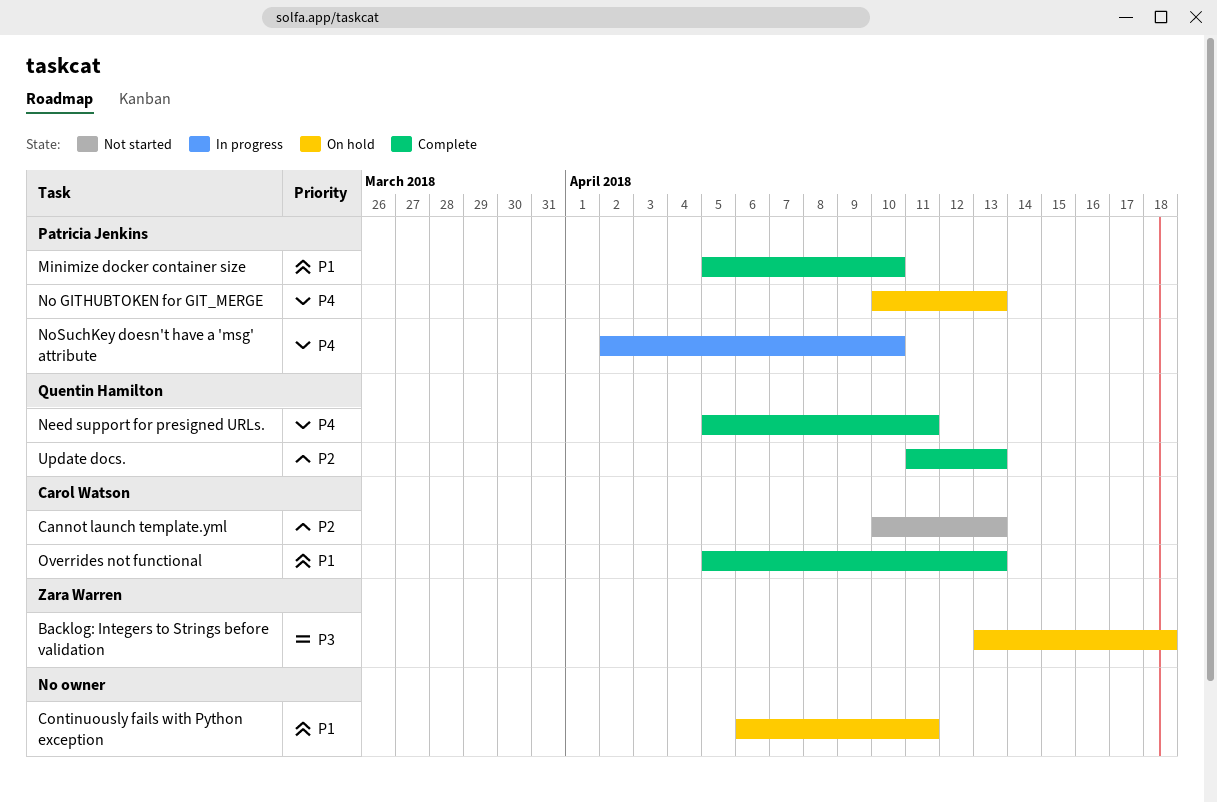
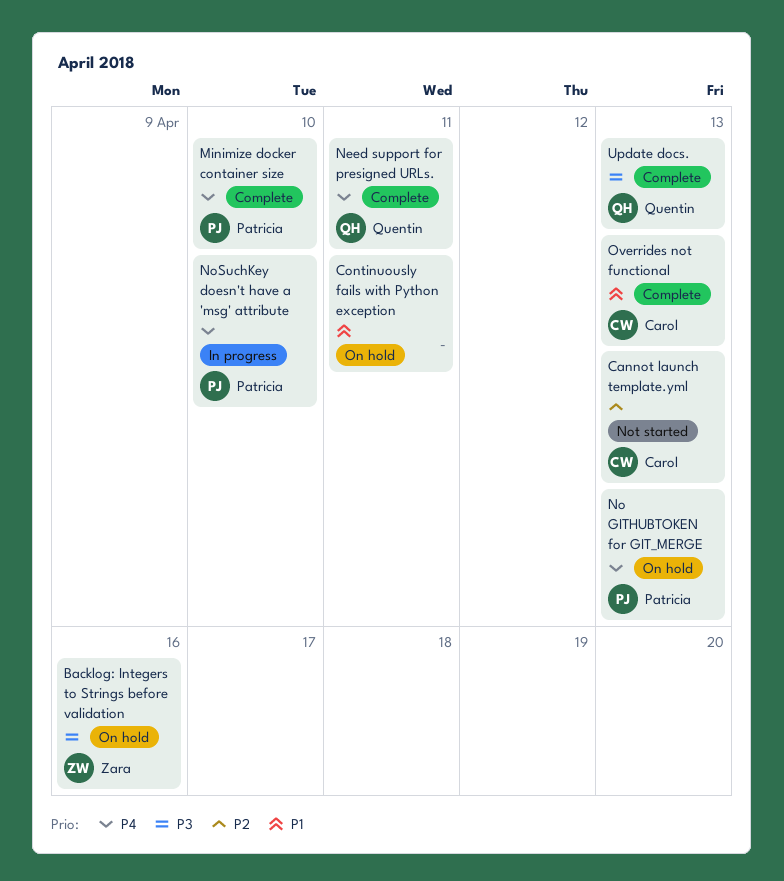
Backlog: Integers to Strings before validation, due: Apr 18 -> Apr 16
Minimize docker container size, priority: P1 -> P4
Update docs., priority: P2 -> P3

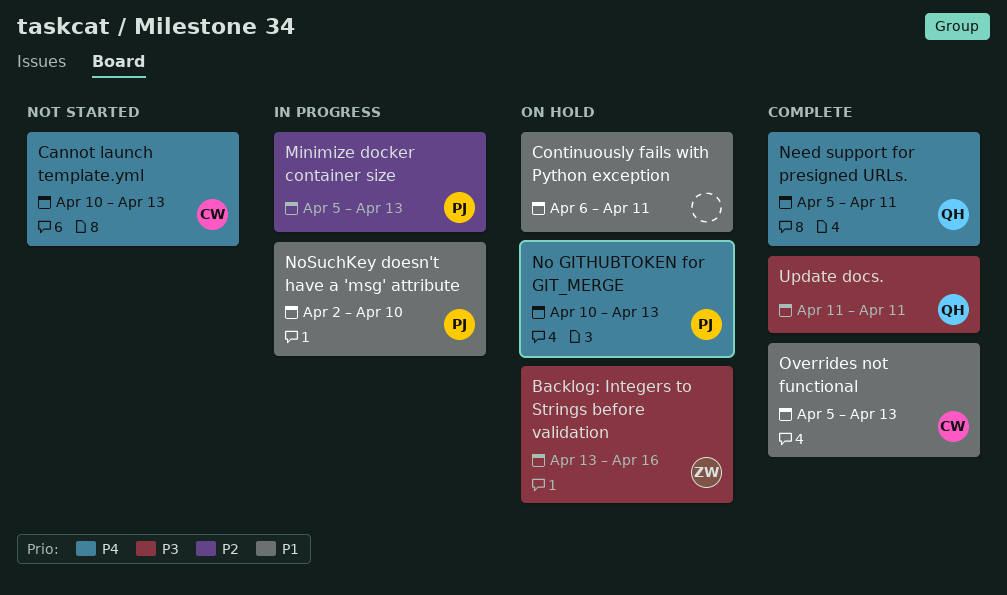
Cannot launch template.yml, priority: P2 -> P4
Minimize docker container size, status: Complete -> In progress
Minimize docker container size, priority: P4 -> P2
Minimize docker container size, due: Apr 10 -> Apr 13
NoSuchKey doesn't have a 'msg' attribute, priority: P4 -> P1
Update docs., due: Apr 13 -> Apr 11

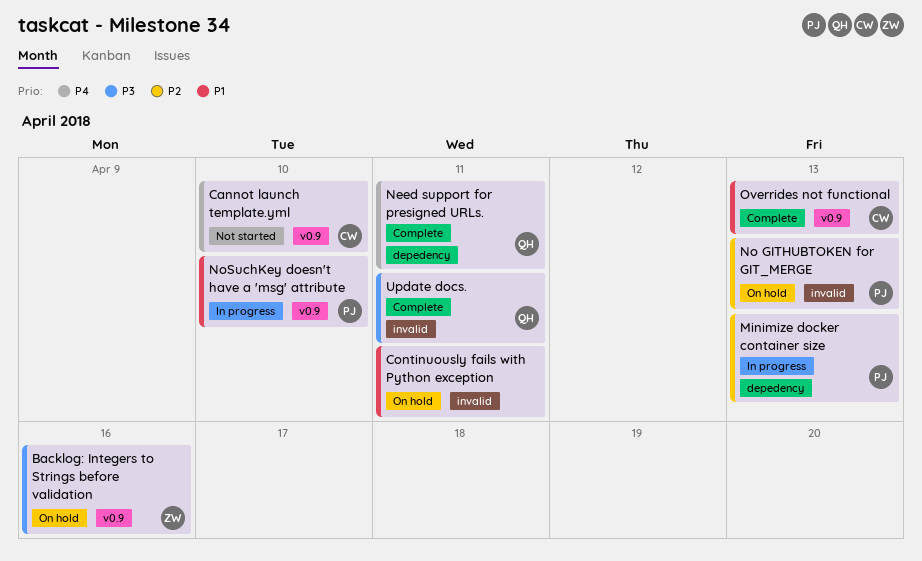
Cannot launch template.yml, due: Apr 13 -> Apr 10
No GITHUBTOKEN for GIT_MERGE, priority: P4 -> P2

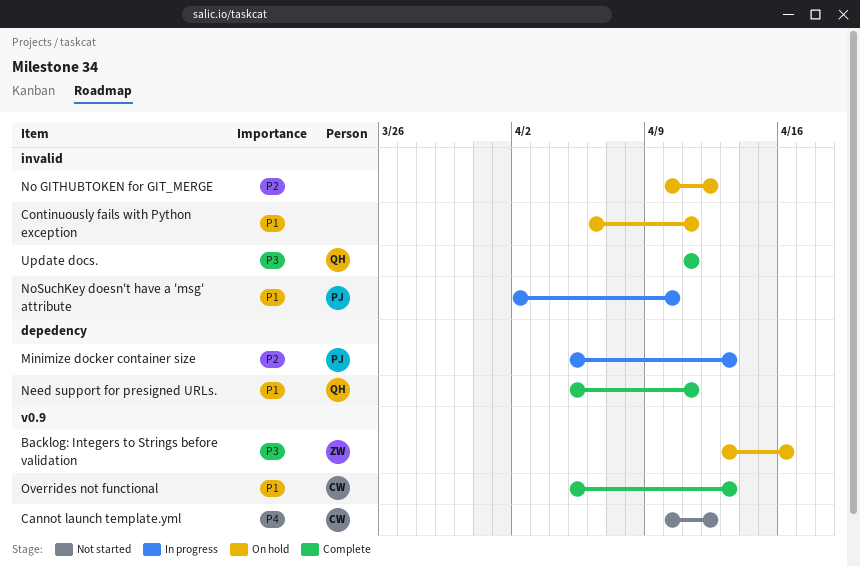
Cannot launch template.yml, due: Apr 10 -> Apr 12
Need support for presigned URLs., priority: P4 -> P1
No GITHUBTOKEN for GIT_MERGE, owner: PJ -> none
No GITHUBTOKEN for GIT_MERGE, due: Apr 13 -> Apr 12
NoSuchKey doesn't have a 'msg' attribute, label: v0.9 -> invalid

